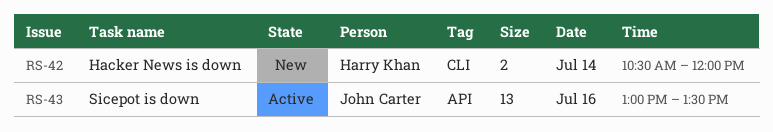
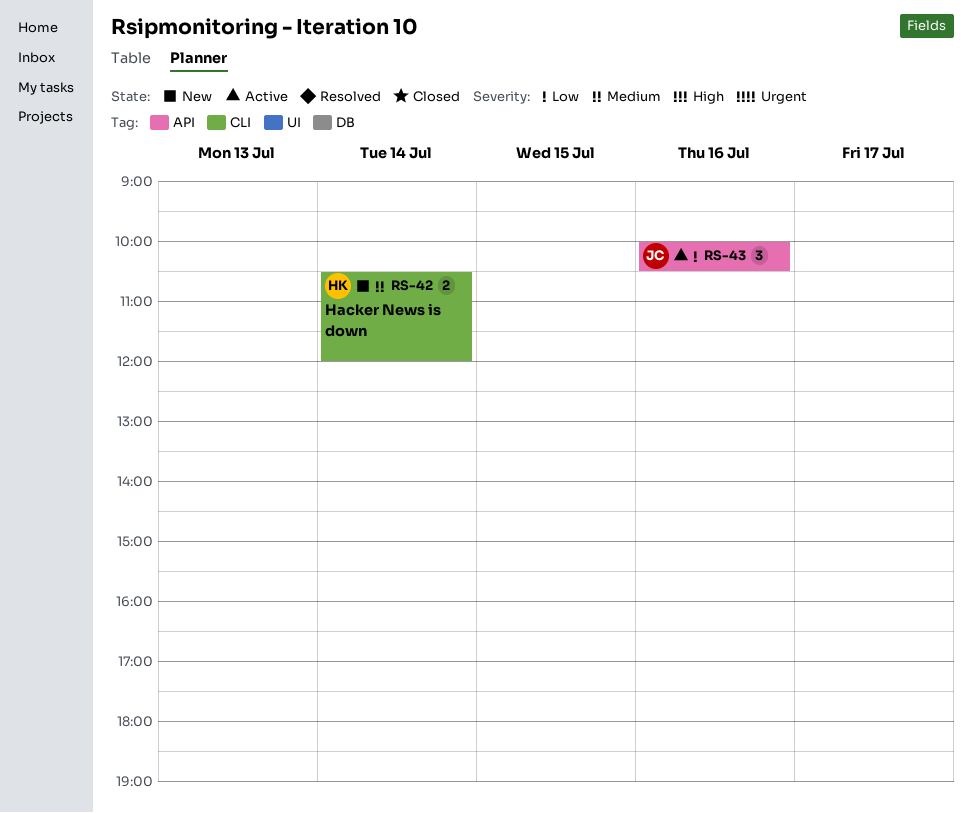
RS-43, estimate: 13 -> 3
RS-43, begins: 13:00 -> 10:00
RS-43, ends: 13:30 -> 10:30

